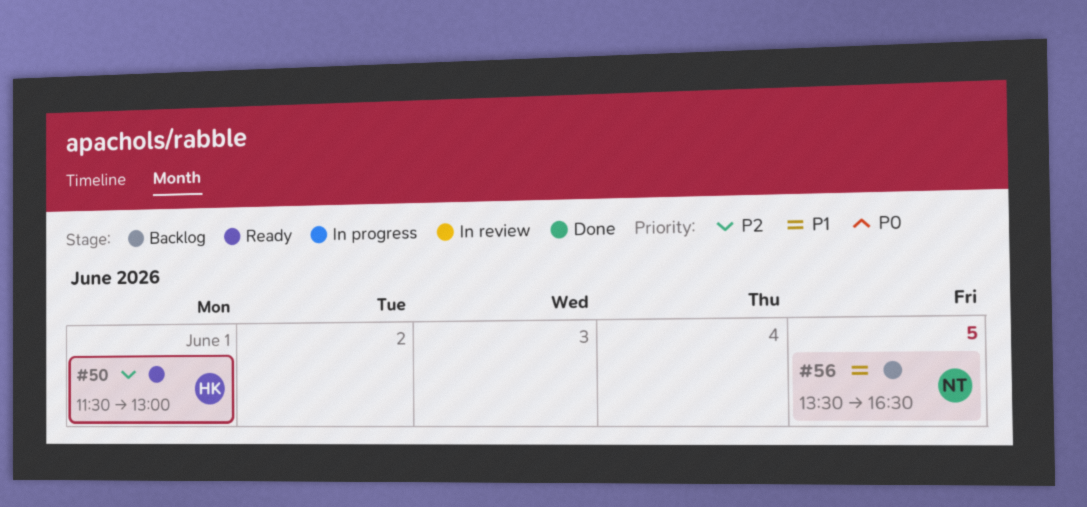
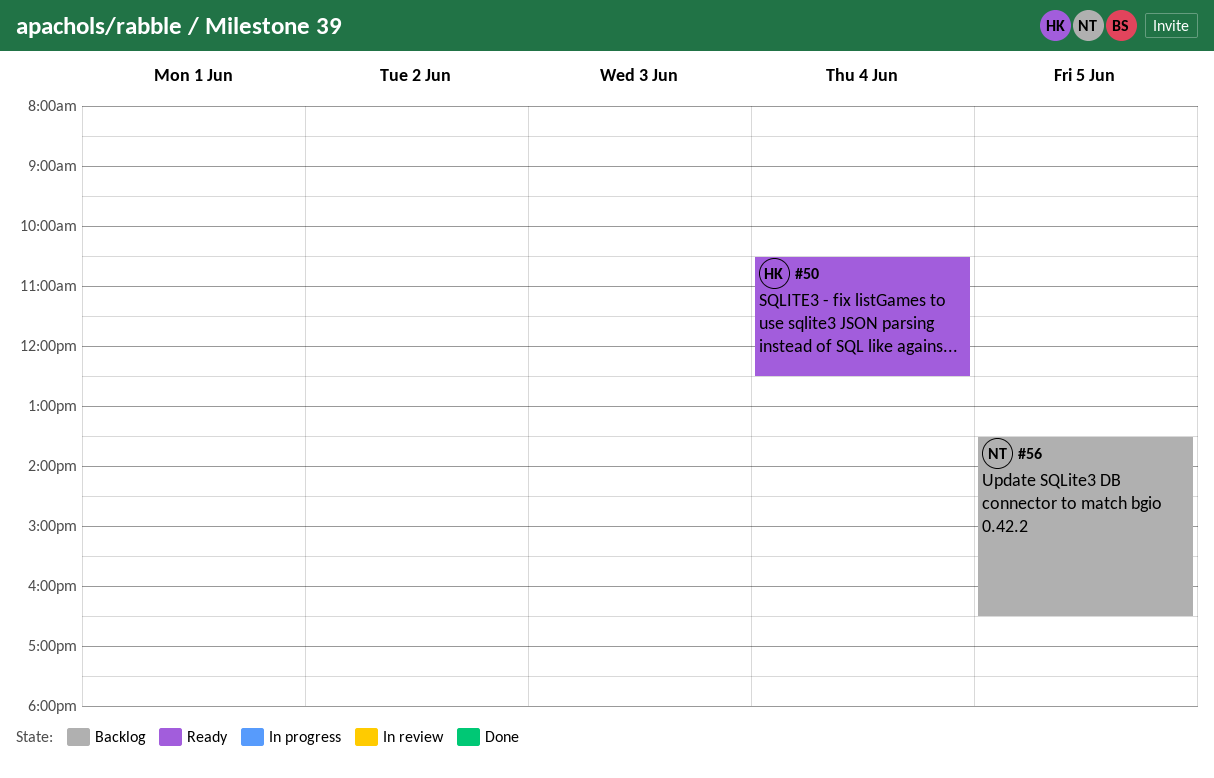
#50, day: Jun 1 -> Jun 4
#50, begins: 11:30 -> 10:30
#50, ends: 13:00 -> 12:30

